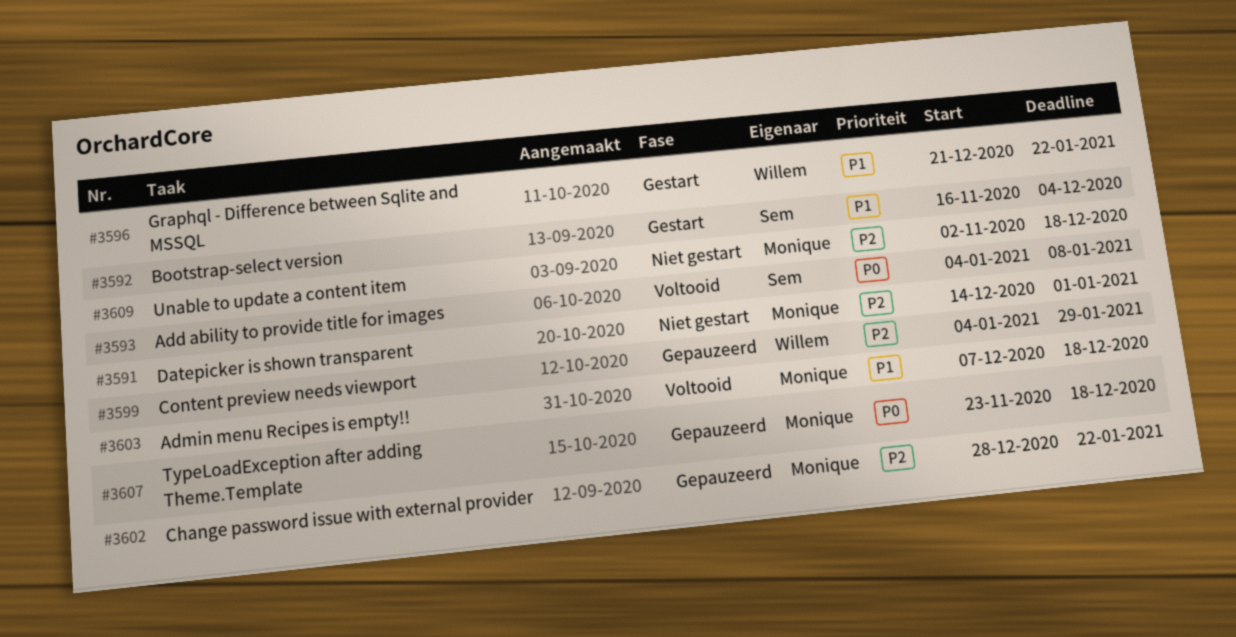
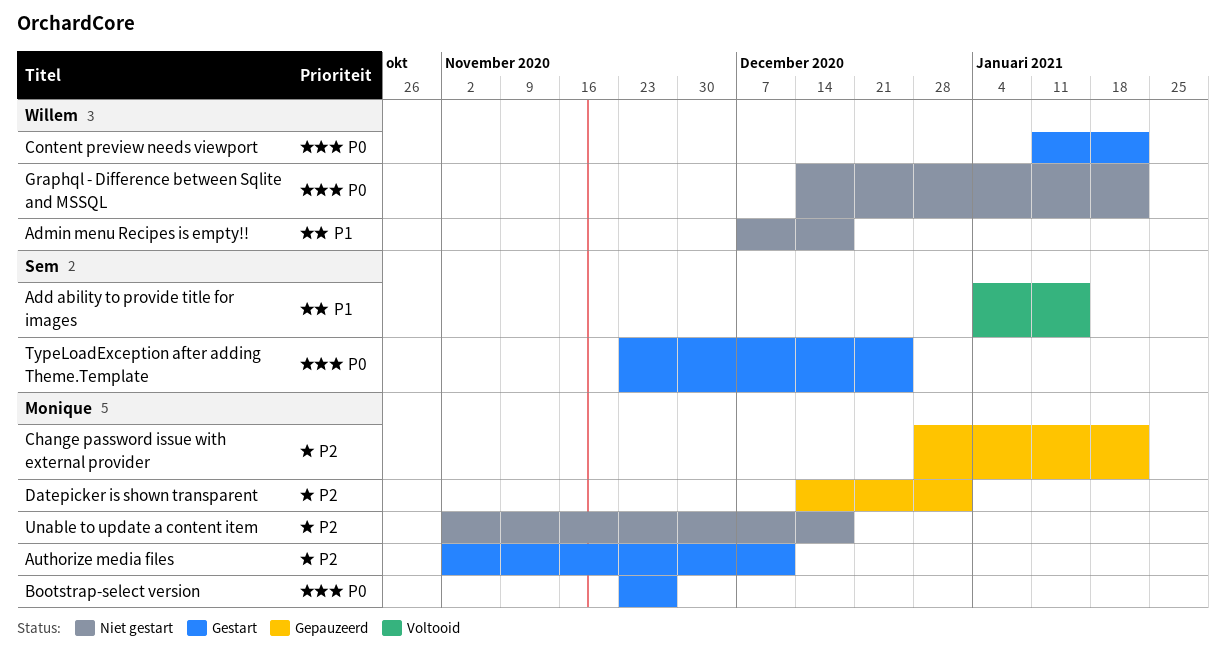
Add ability to provide title for images, priority: P0 -> P1
Add ability to provide title for images, due: Jan 8 -> Jan 15
Admin menu Recipes is empty!!, status: Voltooid -> Niet gestart
Admin menu Recipes is empty!!, owner: Monique -> Willem
Authorize media files: none -> present
Bootstrap-select version, owner: Sem -> Monique
Bootstrap-select version, priority: P1 -> P0
Bootstrap-select version, start: Nov 16 -> Nov 23
Bootstrap-select version, due: Dec 4 -> Nov 27
Content preview needs viewport, status: Gepauzeerd -> Gestart
Content preview needs viewport, priority: P2 -> P0
Content preview needs viewport, start: Jan 4 -> Jan 11
Content preview needs viewport, due: Jan 29 -> Jan 22
Datepicker is shown transparent, status: Niet gestart -> Gepauzeerd
Graphql - Difference between Sqlite and MSSQL, status: Gestart -> Niet gestart
Graphql - Difference between Sqlite and MSSQL, priority: P1 -> P0
Graphql - Difference between Sqlite and MSSQL, start: Dec 21 -> Dec 14
TypeLoadException after adding Theme.Template, status: Gepauzeerd -> Gestart
TypeLoadException after adding Theme.Template, owner: Monique -> Sem
TypeLoadException after adding Theme.Template, due: Dec 18 -> Dec 25

